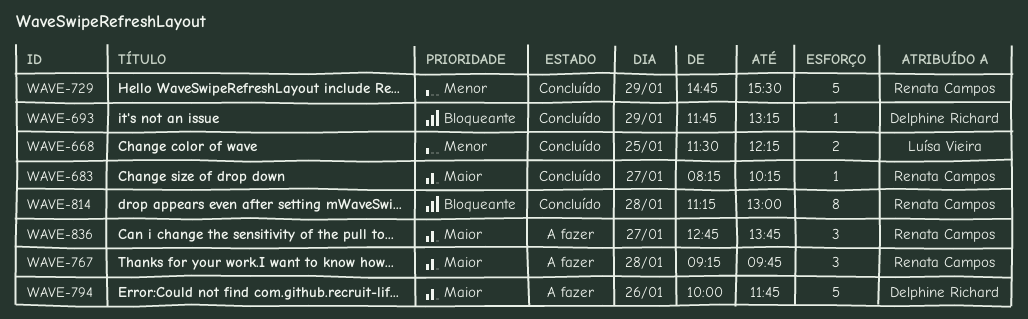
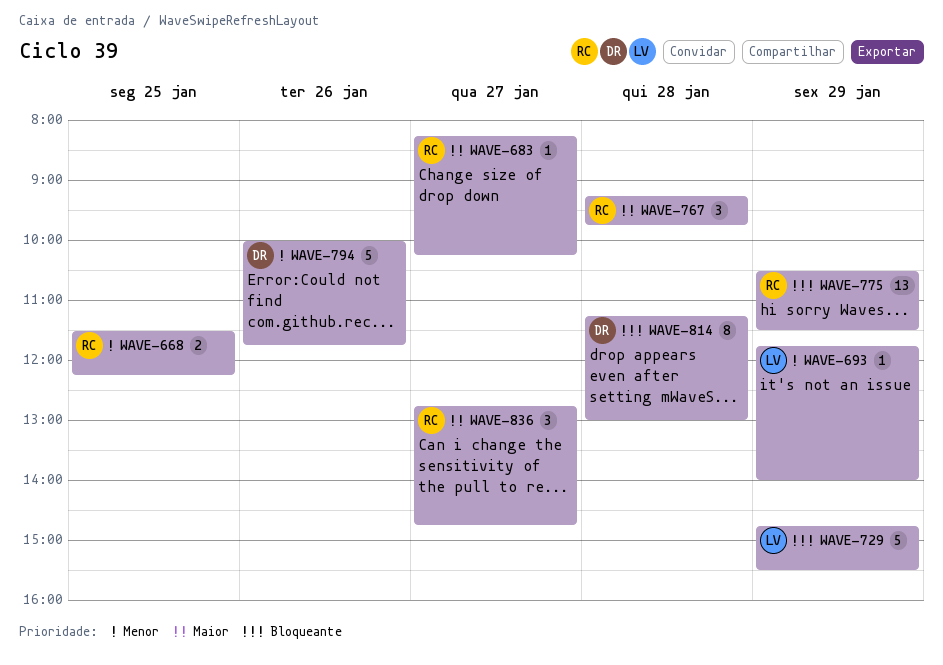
WAVE-668, owner: Luísa Vieira -> Renata Campos
WAVE-693, owner: Delphine Richard -> Luísa Vieira
WAVE-693, priority: Bloqueante -> Menor
WAVE-693, ends: 13:15 -> 14:00
WAVE-729, owner: Renata Campos -> Luísa Vieira
WAVE-729, priority: Menor -> Bloqueante
WAVE-775: none -> present
WAVE-794, priority: Maior -> Menor
WAVE-814, owner: Renata Campos -> Delphine Richard
WAVE-836, ends: 13:45 -> 14:45

